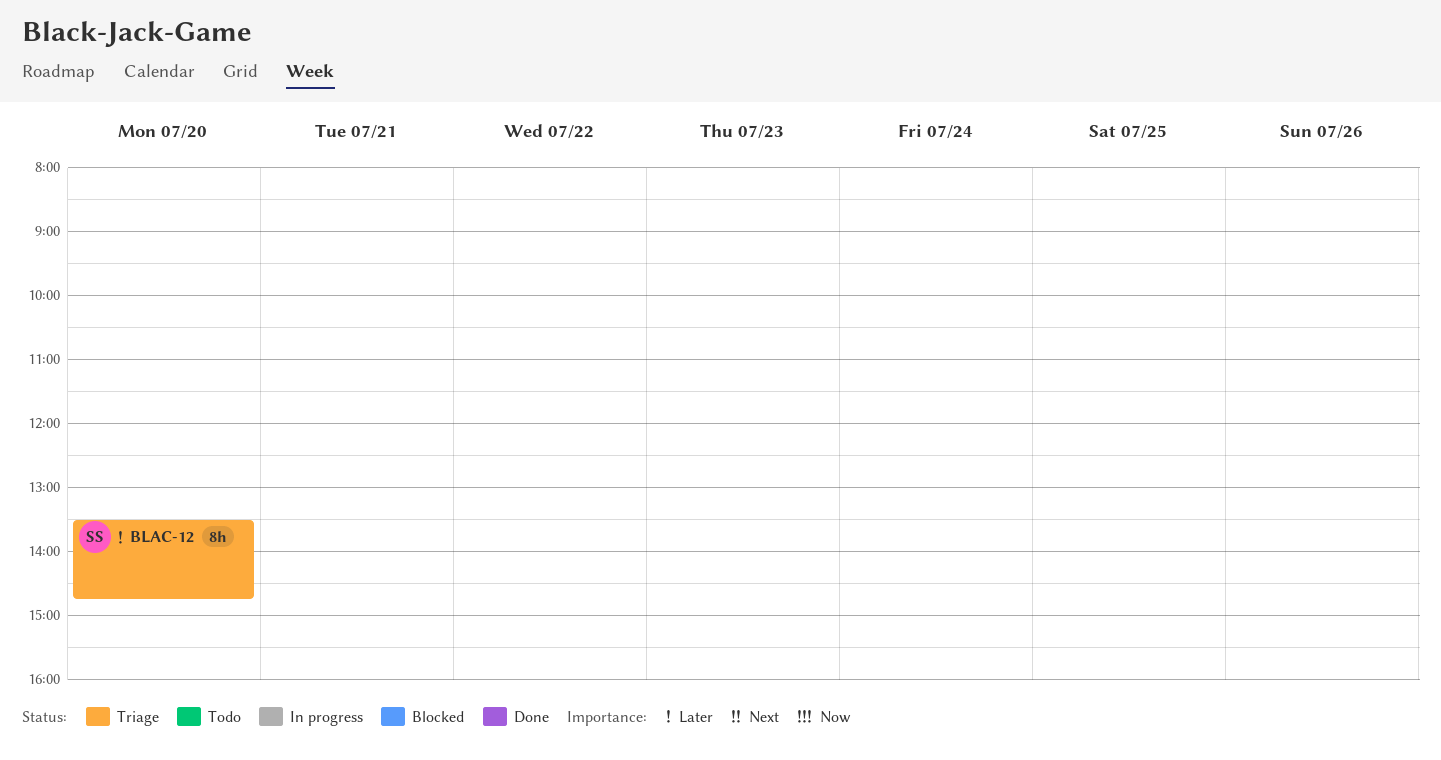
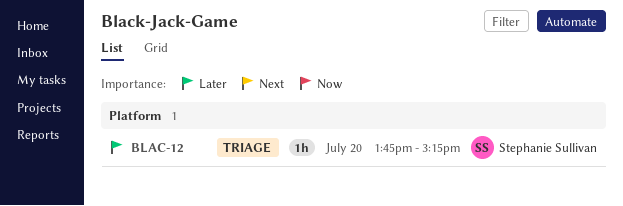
BLAC-12, estimate: 8h -> 1h
BLAC-12, begins: 13:30 -> 13:45
BLAC-12, ends: 14:45 -> 15:15

